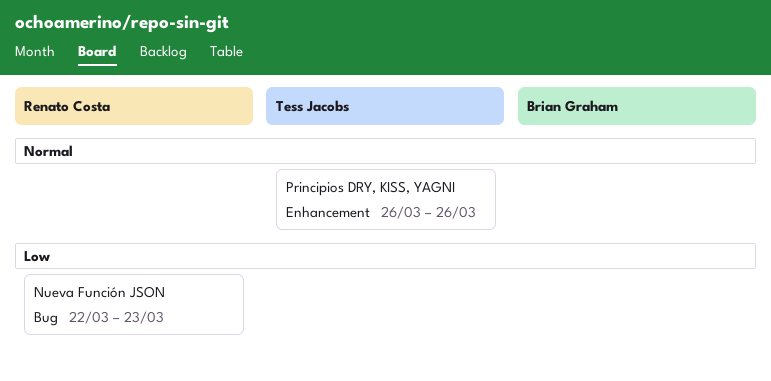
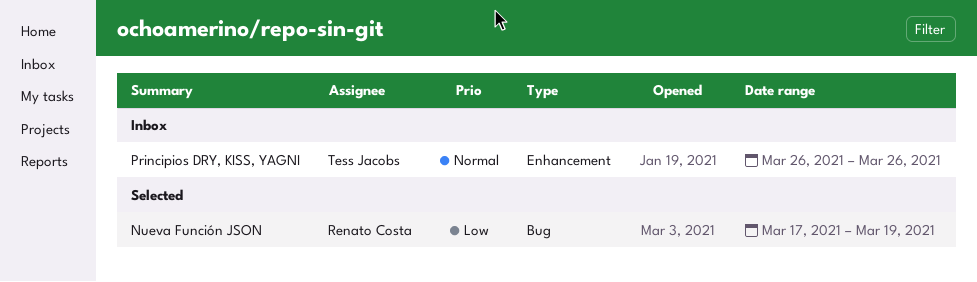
Nueva Función JSON, start: Mar 22 -> Mar 17
Nueva Función JSON, due: Mar 23 -> Mar 19

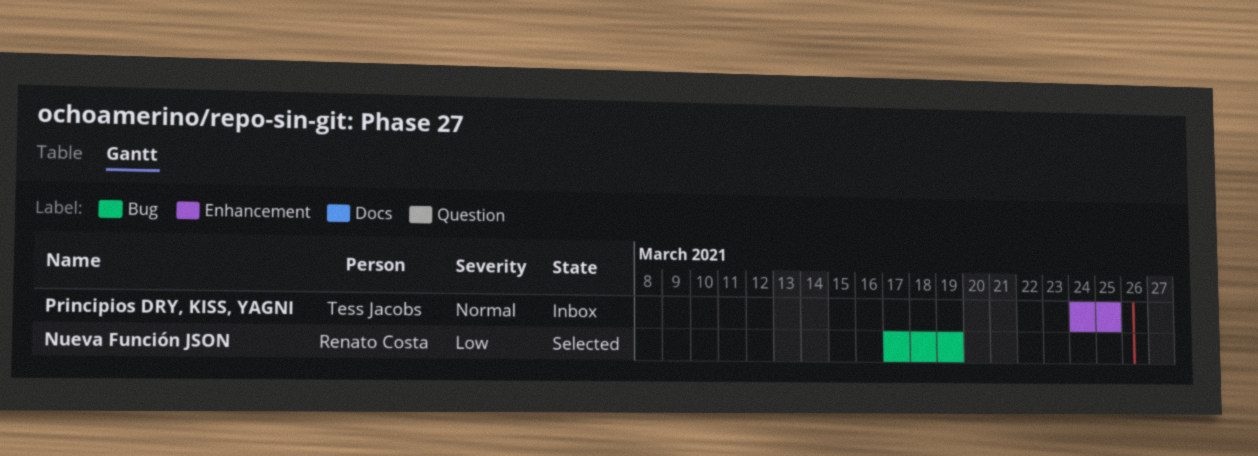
Principios DRY, KISS, YAGNI, start: Mar 26 -> Mar 24
Principios DRY, KISS, YAGNI, due: Mar 26 -> Mar 25

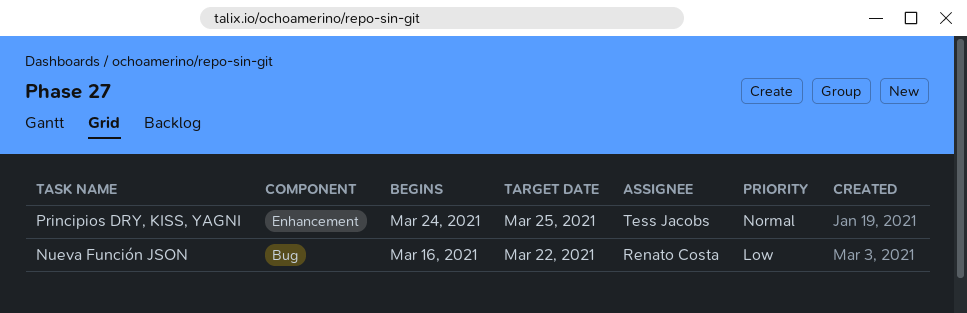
Nueva Función JSON, start: Mar 17 -> Mar 16
Nueva Función JSON, due: Mar 19 -> Mar 22

